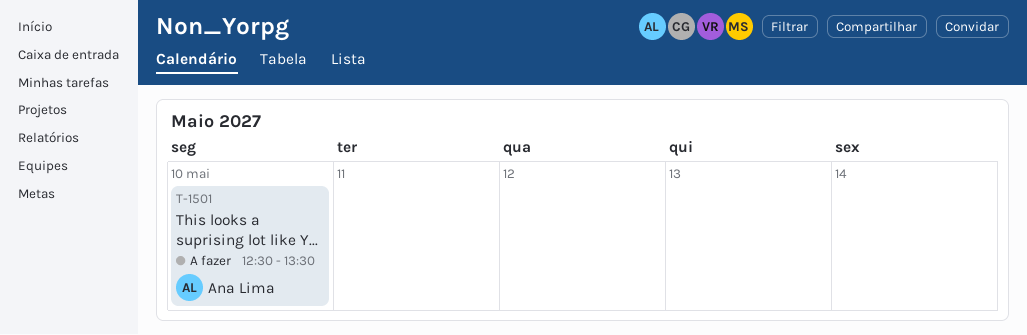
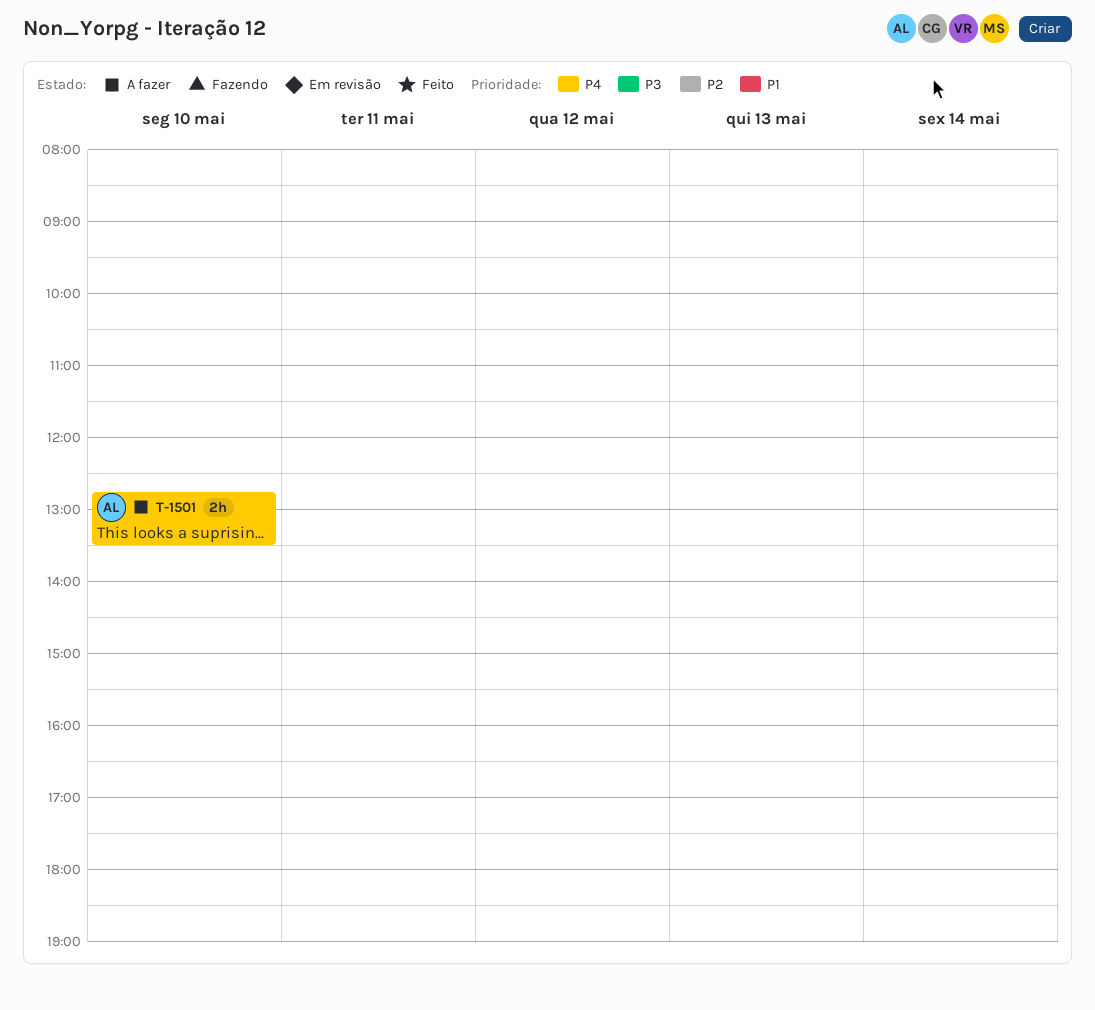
T-1501, begins: 12:30 -> 12:45

